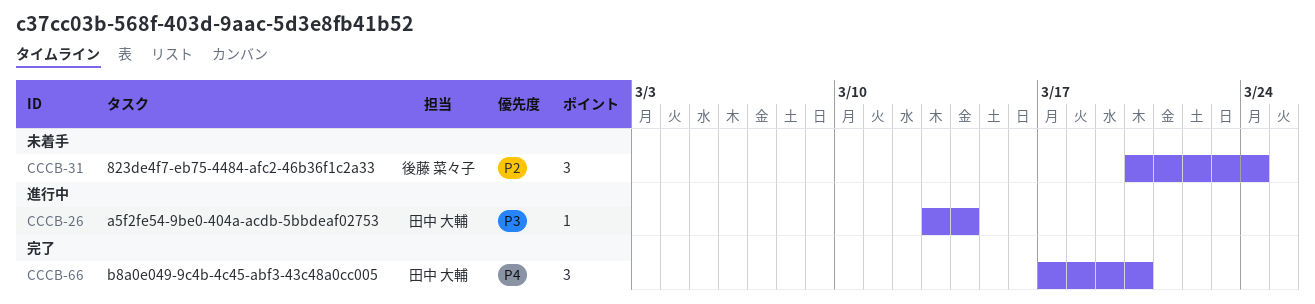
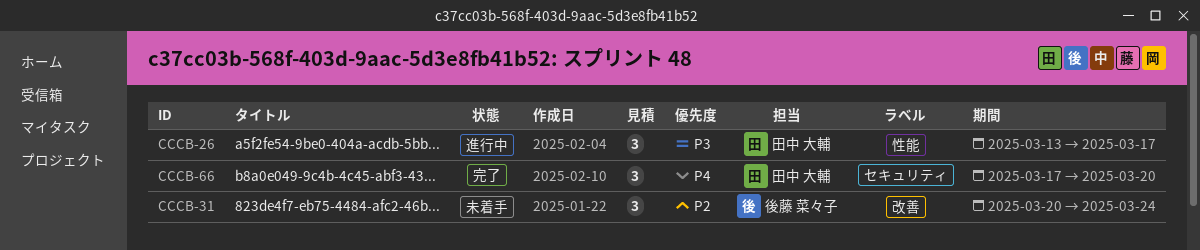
CCCB-26, estimate: 1 -> 3
CCCB-26, due: Mar 14 -> Mar 17

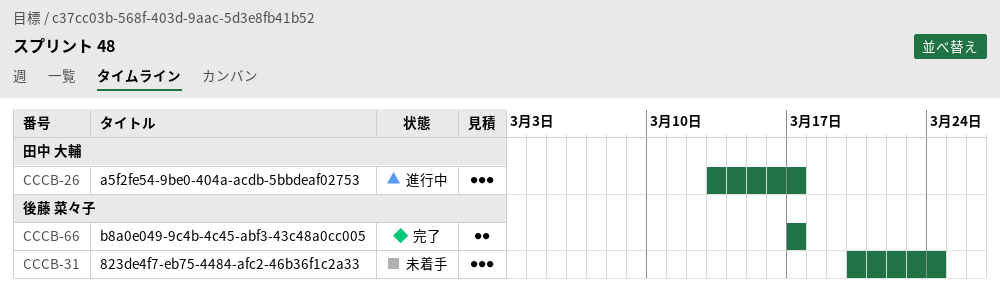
CCCB-66, owner: 田中 大輔 -> 後藤 菜々子
CCCB-66, estimate: 3 -> 2
CCCB-66, due: Mar 20 -> Mar 17

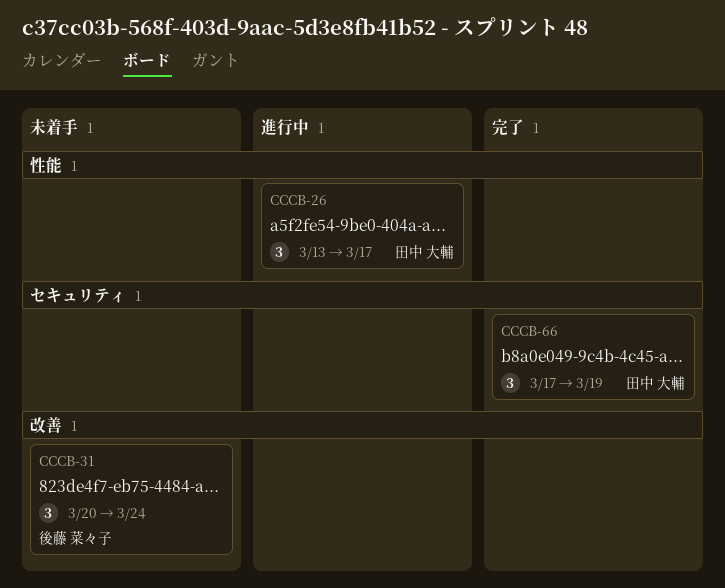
CCCB-66, owner: 後藤 菜々子 -> 田中 大輔
CCCB-66, estimate: 2 -> 3
CCCB-66, due: Mar 17 -> Mar 19

